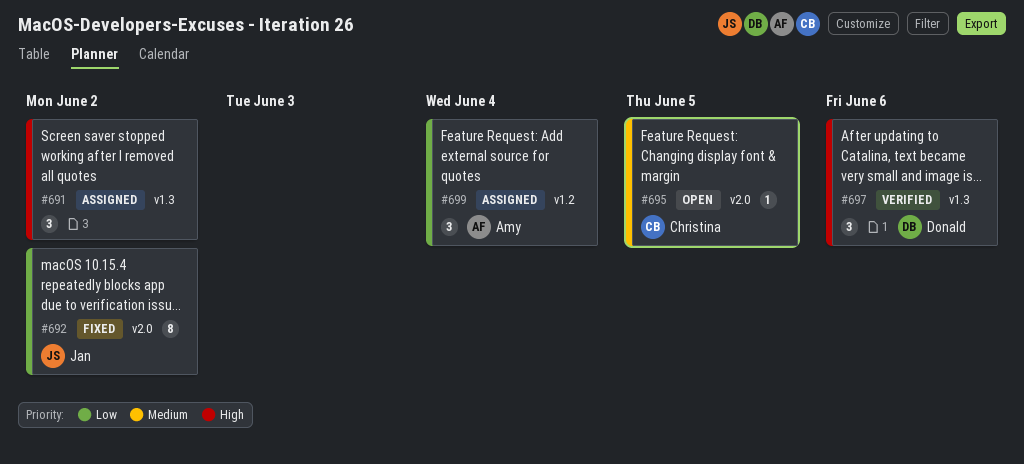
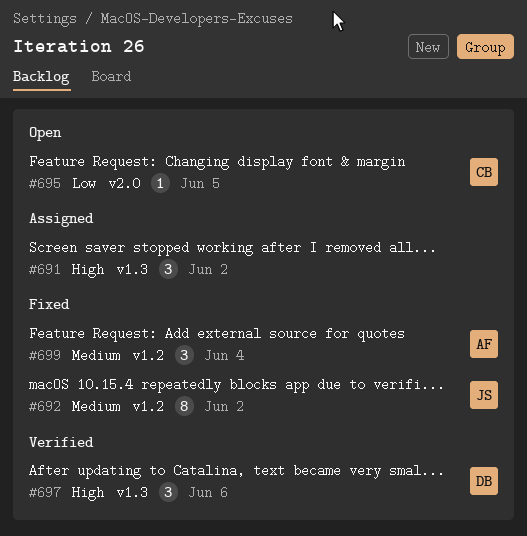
#692, priority: Low -> Medium
#692, label: v2.0 -> v1.2
#695, priority: Medium -> Low
#699, status: Assigned -> Fixed
#699, priority: Low -> Medium

